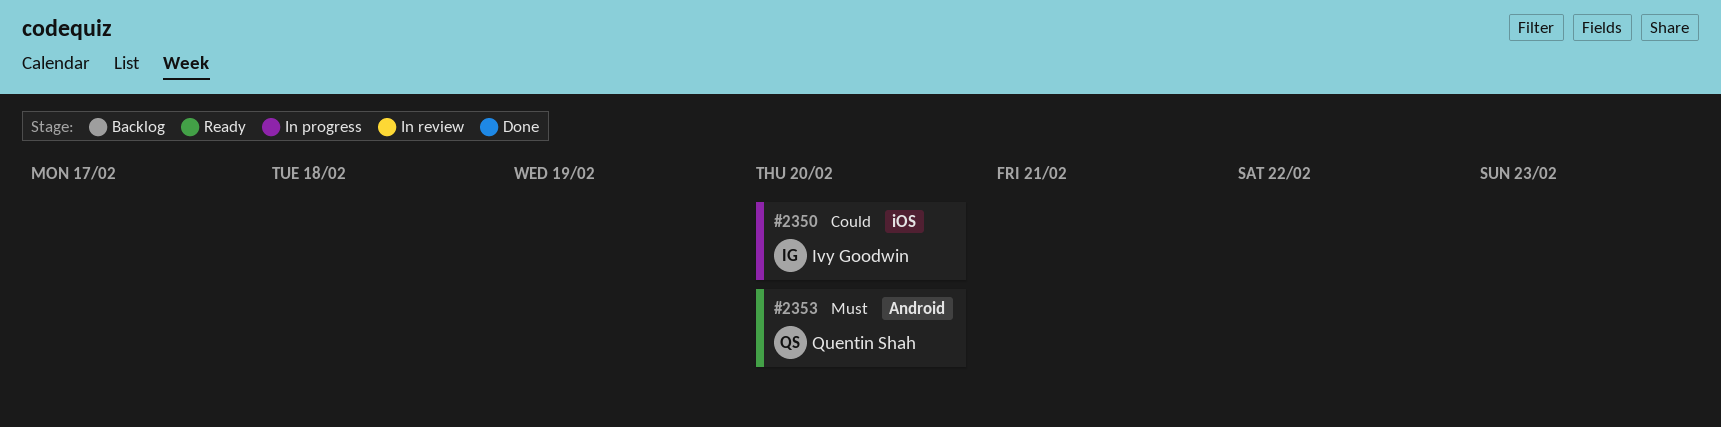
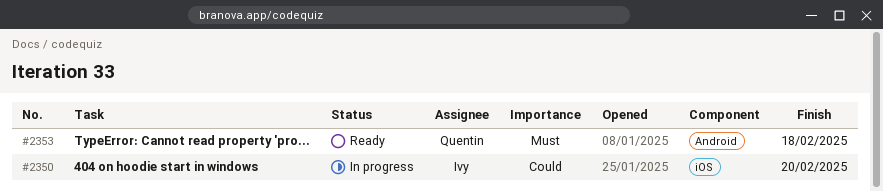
#2353, due: Feb 20 -> Feb 18

